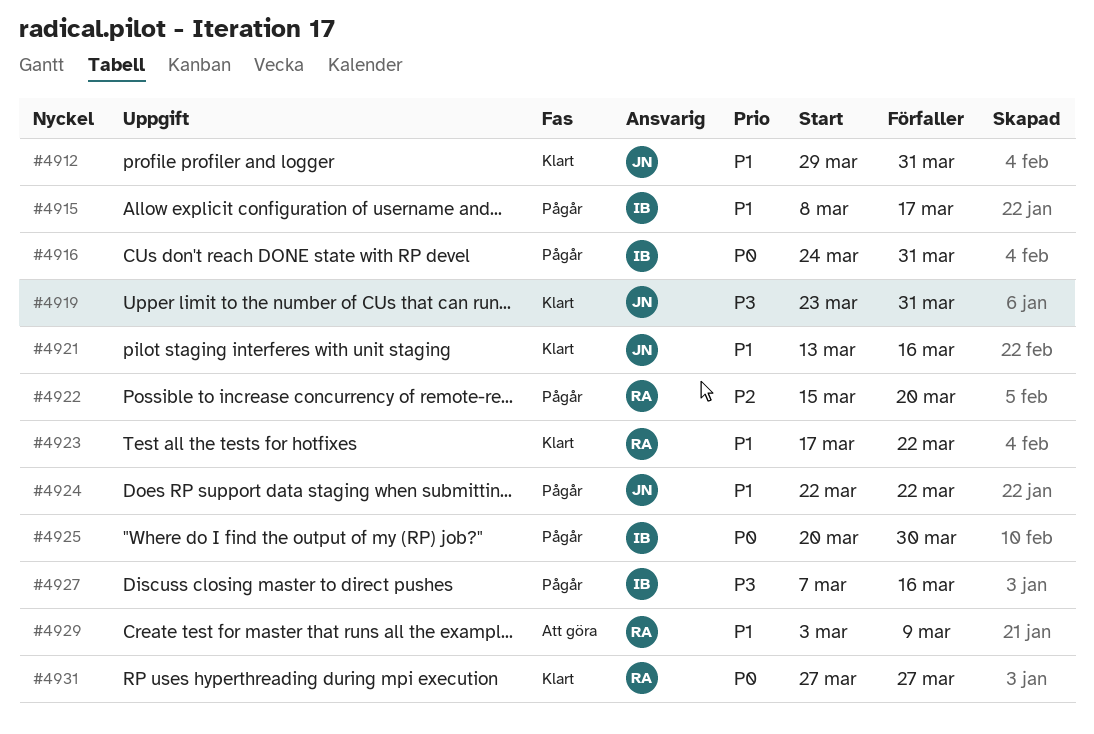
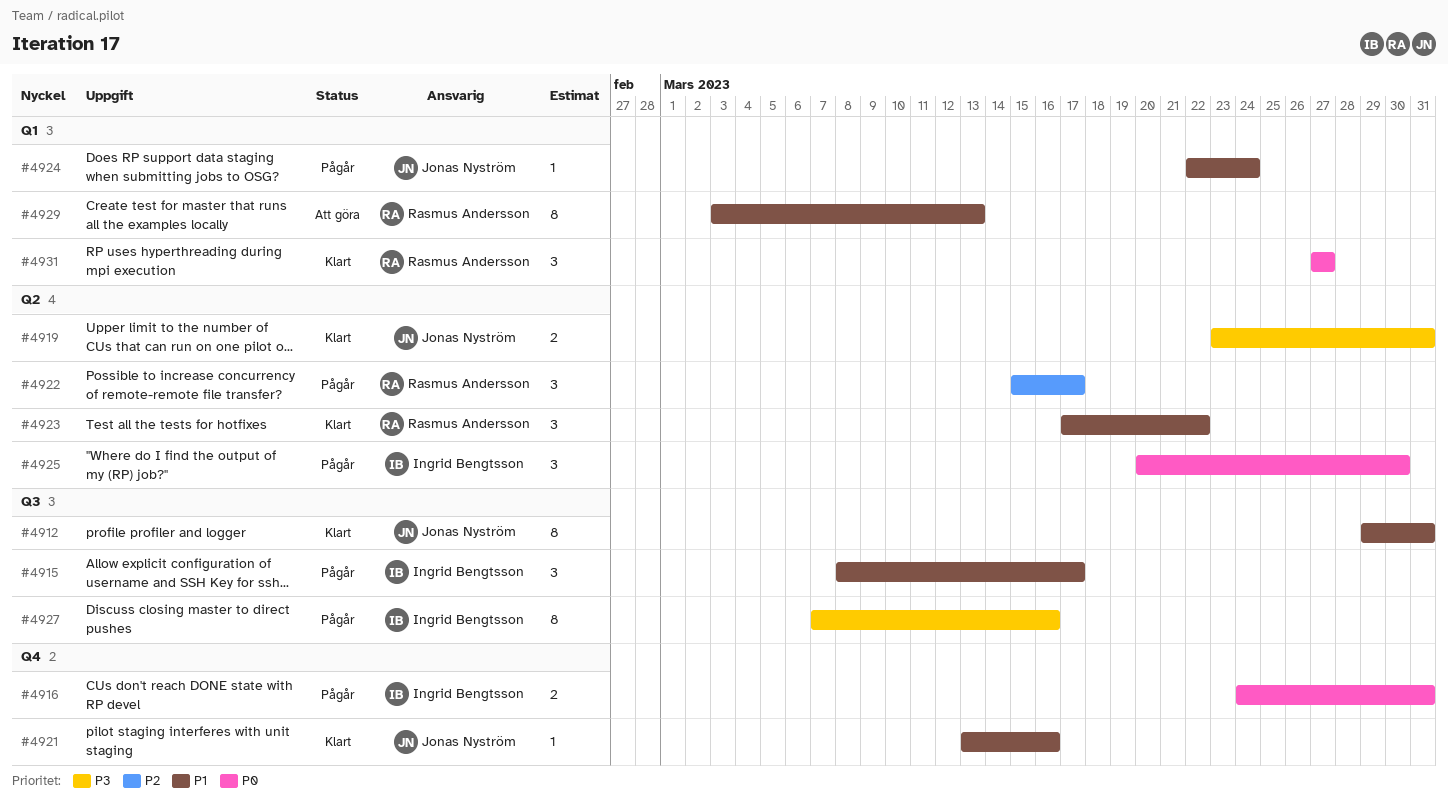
#4922, due: Mar 20 -> Mar 17
#4924, due: Mar 22 -> Mar 24
#4929, due: Mar 9 -> Mar 13

